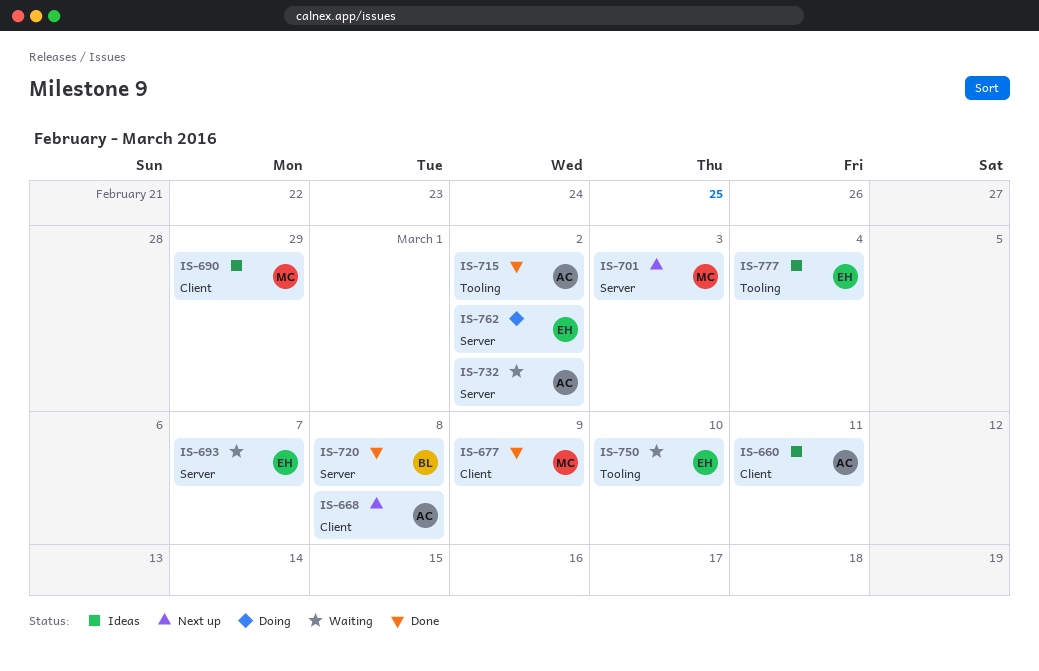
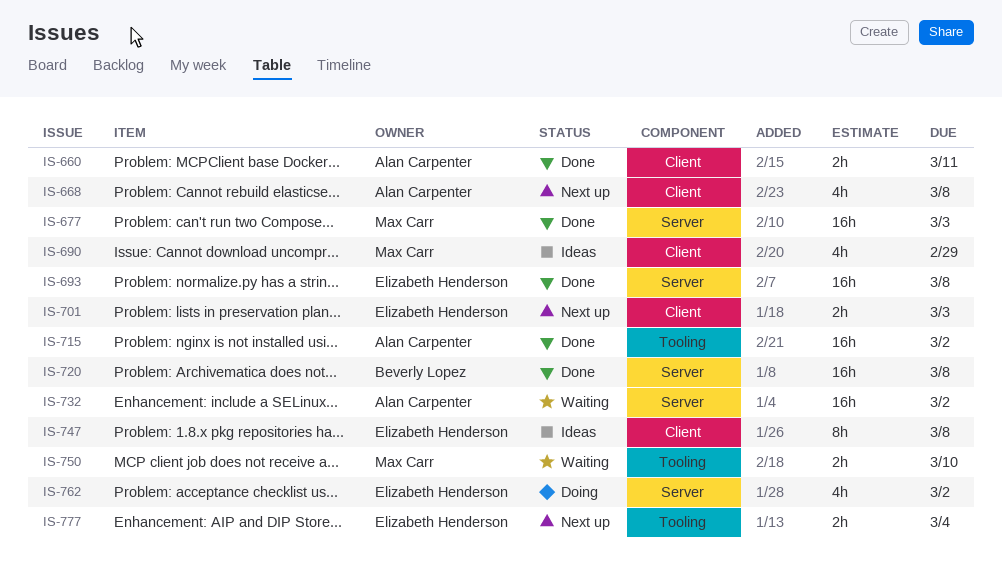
IS-660, status: Ideas -> Done
IS-677, label: Client -> Server
IS-677, due: Mar 9 -> Mar 3
IS-693, status: Waiting -> Done
IS-693, due: Mar 7 -> Mar 8
IS-701, owner: Max Carr -> Elizabeth Henderson
IS-701, label: Server -> Client
IS-747: none -> present
IS-750, owner: Elizabeth Henderson -> Max Carr
IS-777, status: Ideas -> Next up

